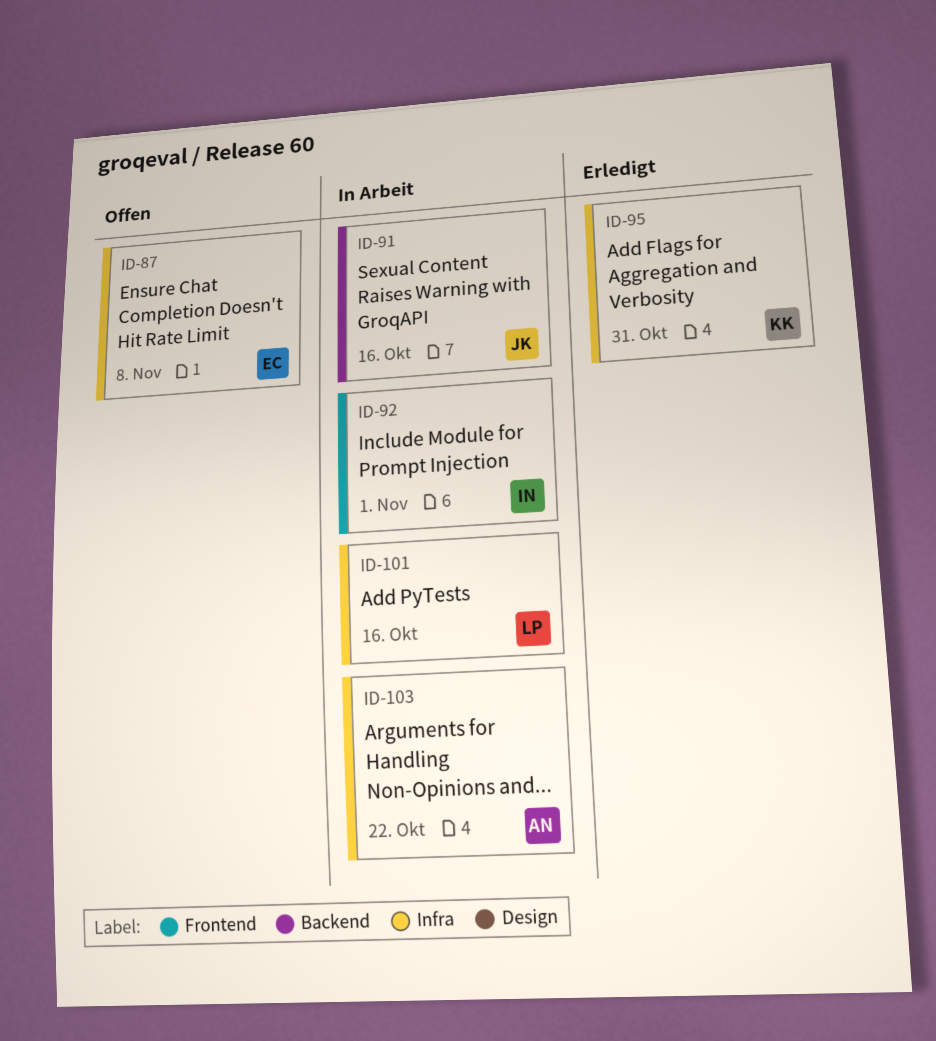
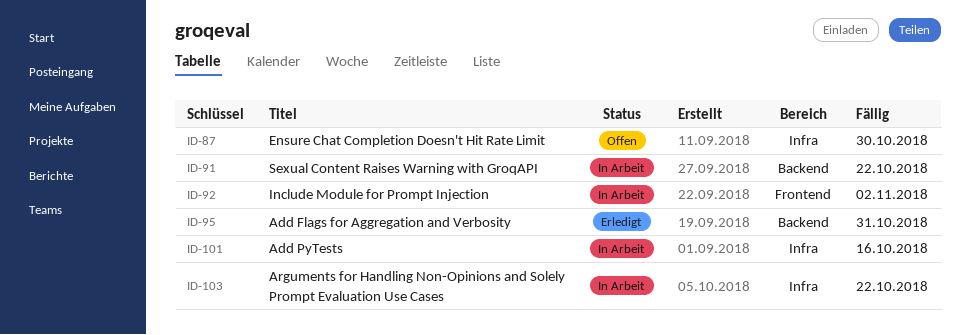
ID-87, due: Nov 8 -> Oct 30
ID-91, due: Oct 16 -> Oct 22
ID-92, due: Nov 1 -> Nov 2
ID-95, label: Infra -> Backend

